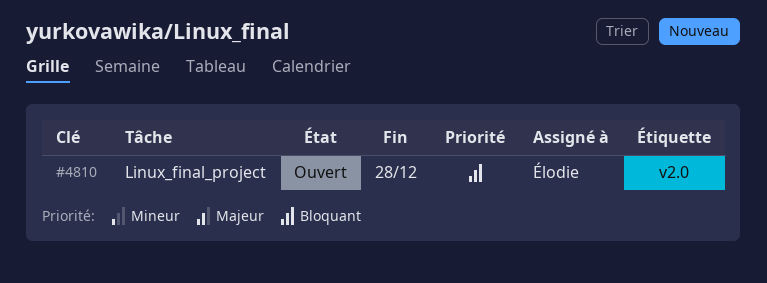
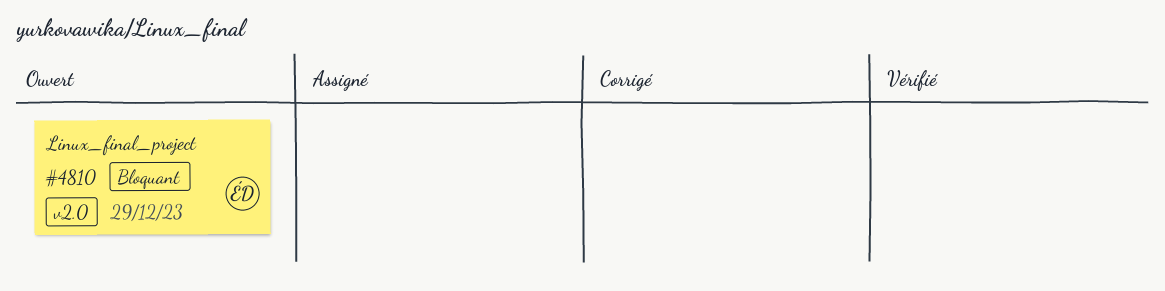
#4810, due: Dec 28 -> Dec 29

